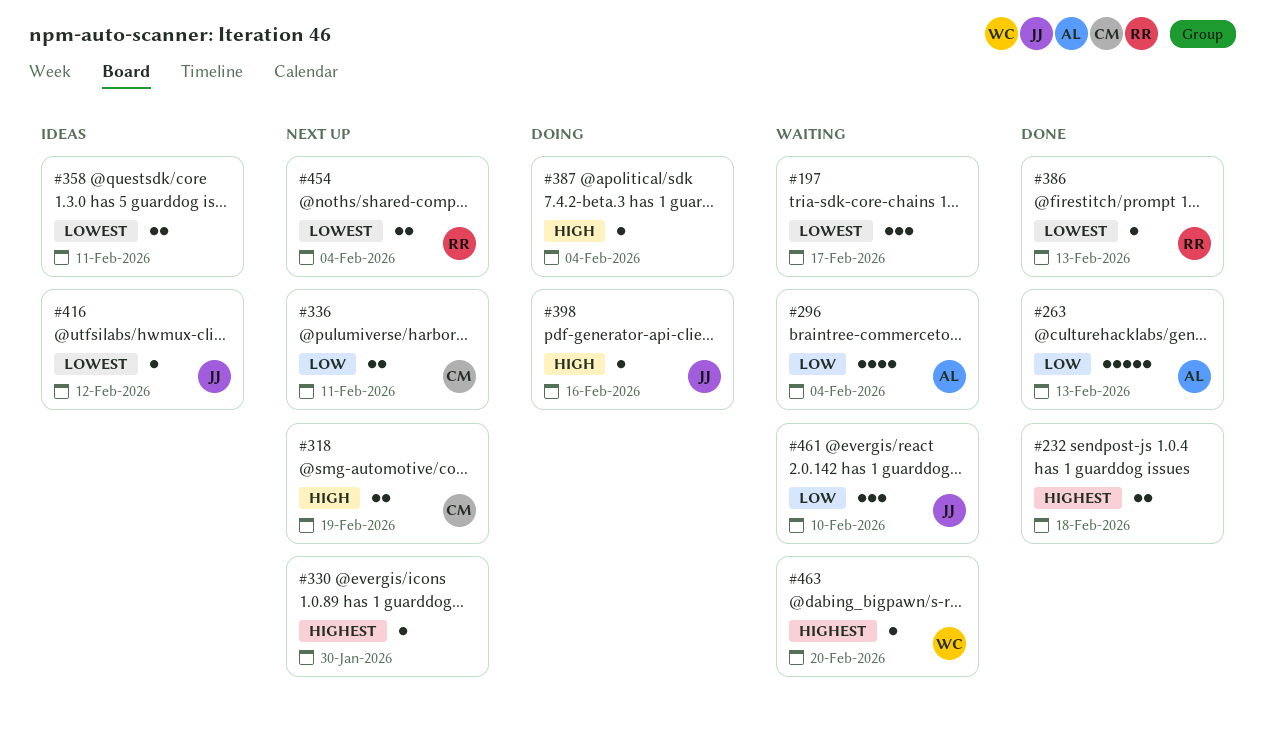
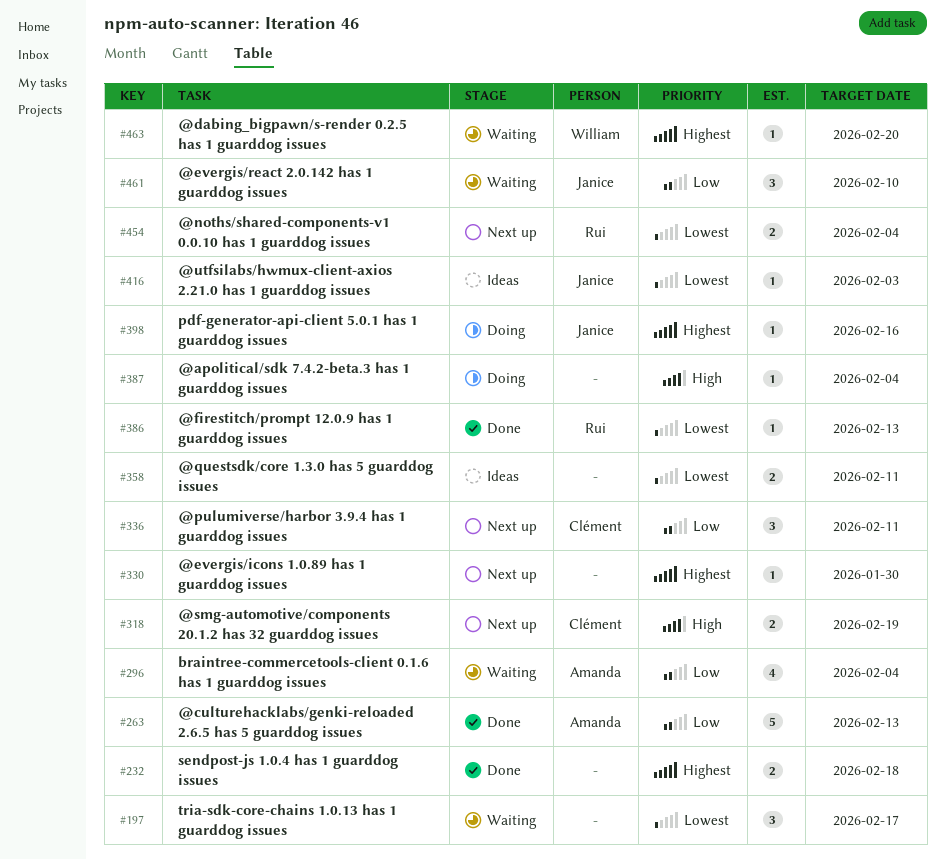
#336, estimate: 2 -> 3
#398, priority: High -> Highest
#416, due: Feb 12 -> Feb 3

